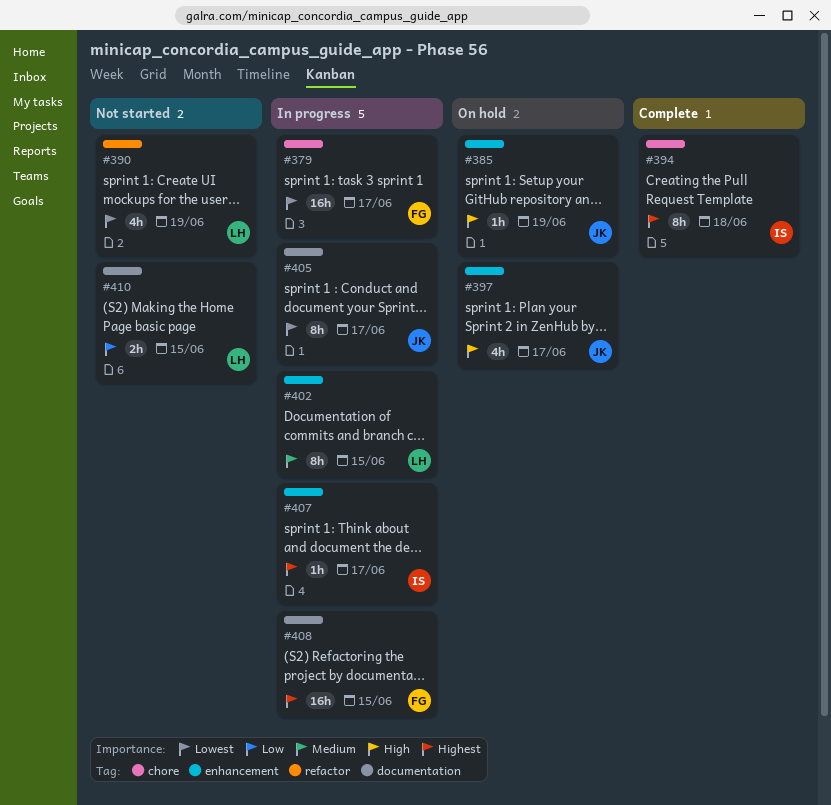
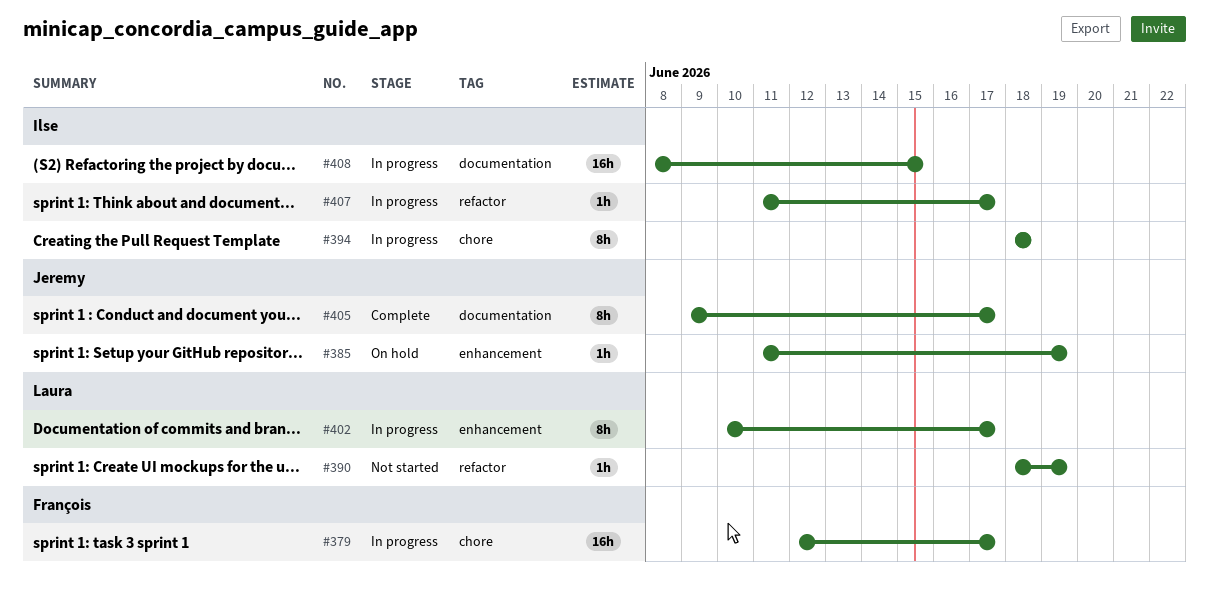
#390, estimate: 4h -> 1h
#394, status: Complete -> In progress
#397: present -> none
#402, due: Jun 15 -> Jun 17
#405, status: In progress -> Complete
#407, label: enhancement -> refactor
#408, owner: François -> Ilse
#410: present -> none

